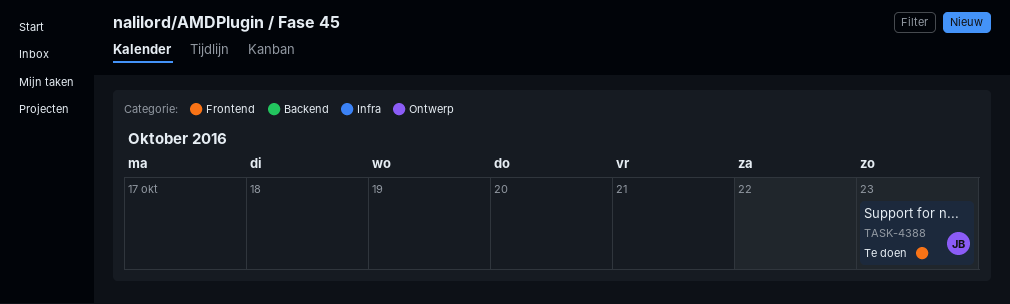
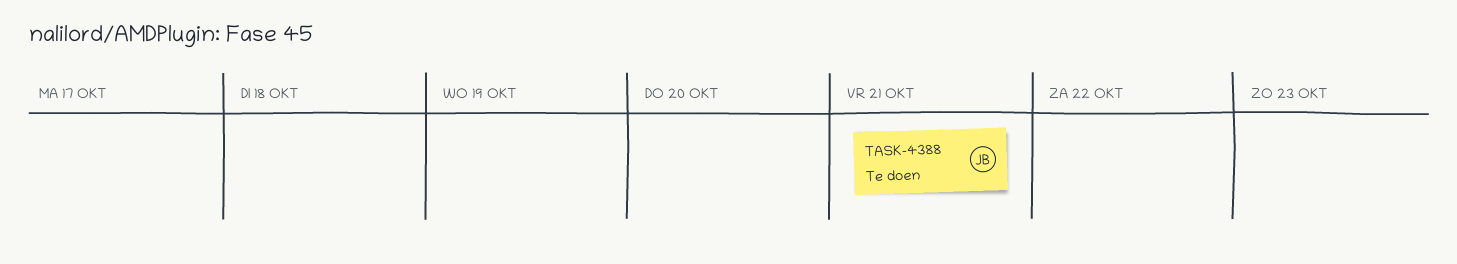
TASK-4388, due: Oct 23 -> Oct 21

